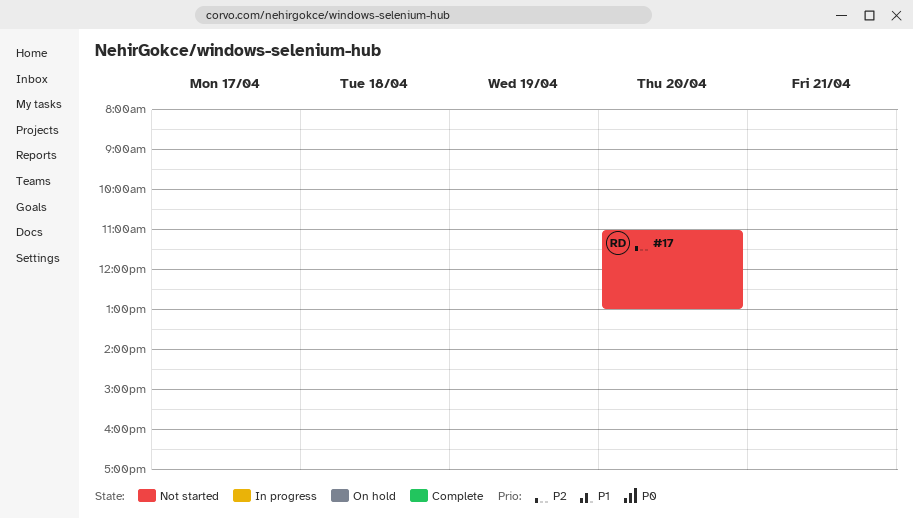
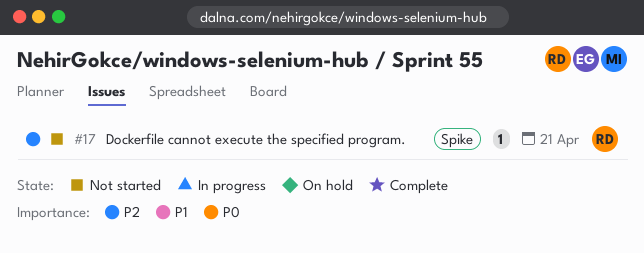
#17, day: Apr 20 -> Apr 21

